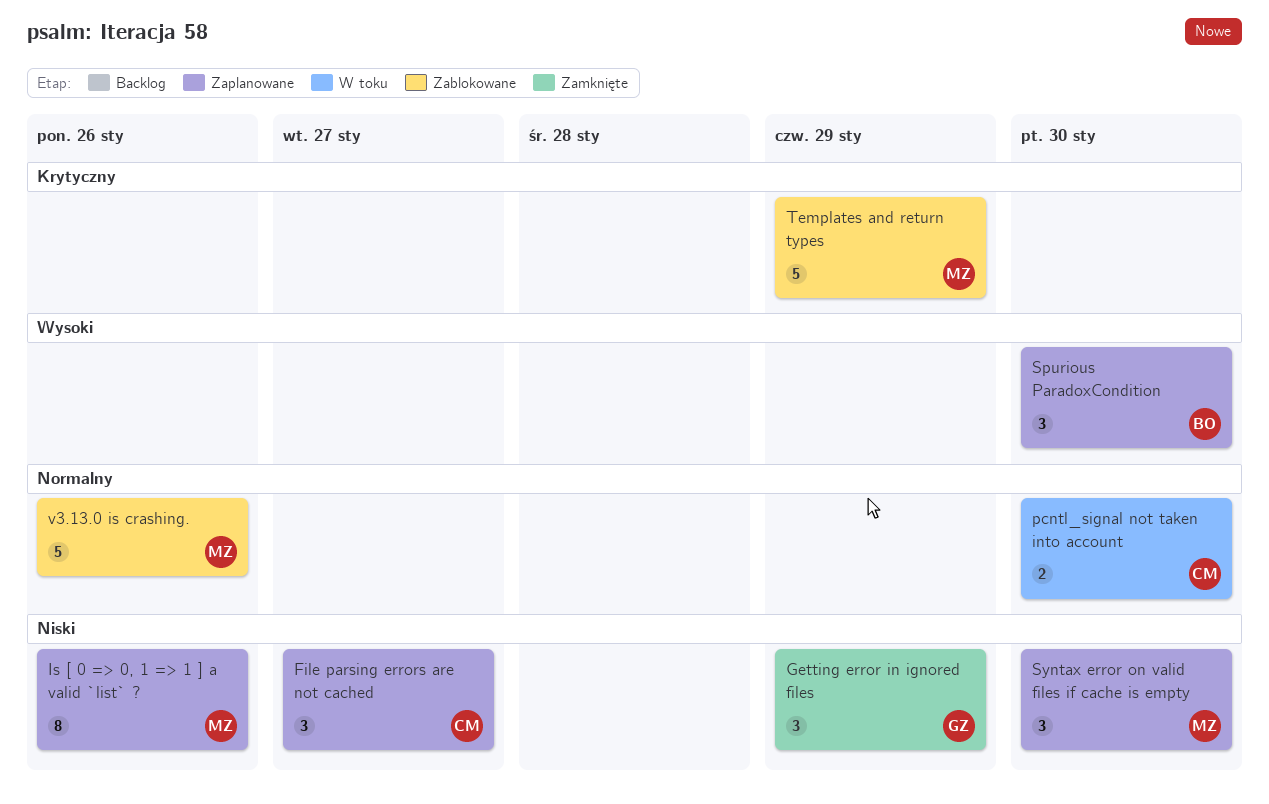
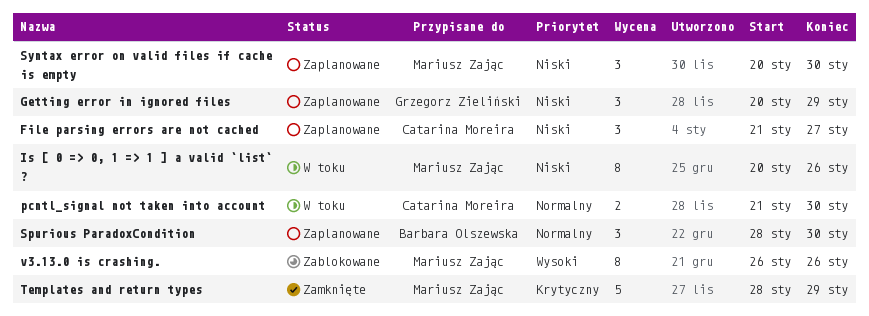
Getting error in ignored files, status: Zamknięte -> Zaplanowane
Is [ 0 => 0, 1 => 1 ] a valid `list` ?, status: Zaplanowane -> W toku
Spurious ParadoxCondition, priority: Wysoki -> Normalny
Templates and return types, status: Zablokowane -> Zamknięte
v3.13.0 is crashing., priority: Normalny -> Wysoki
v3.13.0 is crashing., estimate: 5 -> 8

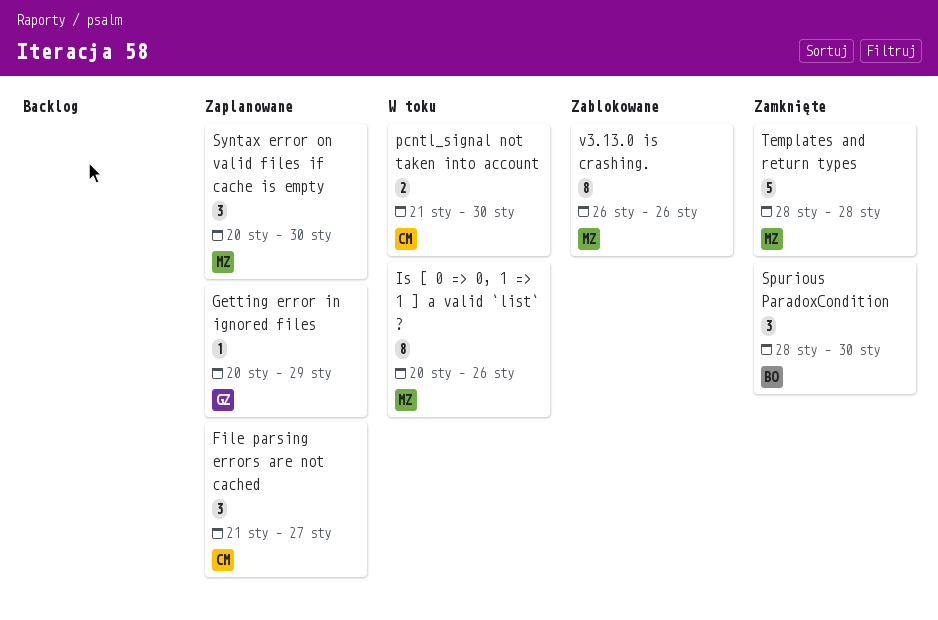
Getting error in ignored files, estimate: 3 -> 1
Spurious ParadoxCondition, status: Zaplanowane -> Zamknięte
Templates and return types, due: Jan 29 -> Jan 28

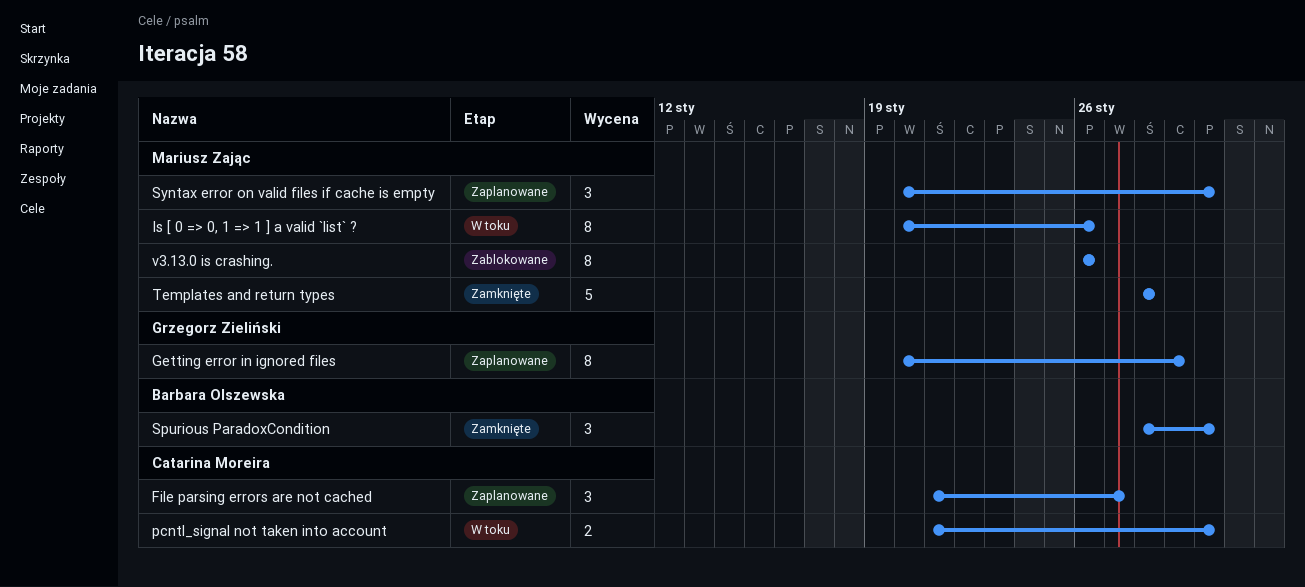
Getting error in ignored files, estimate: 1 -> 8

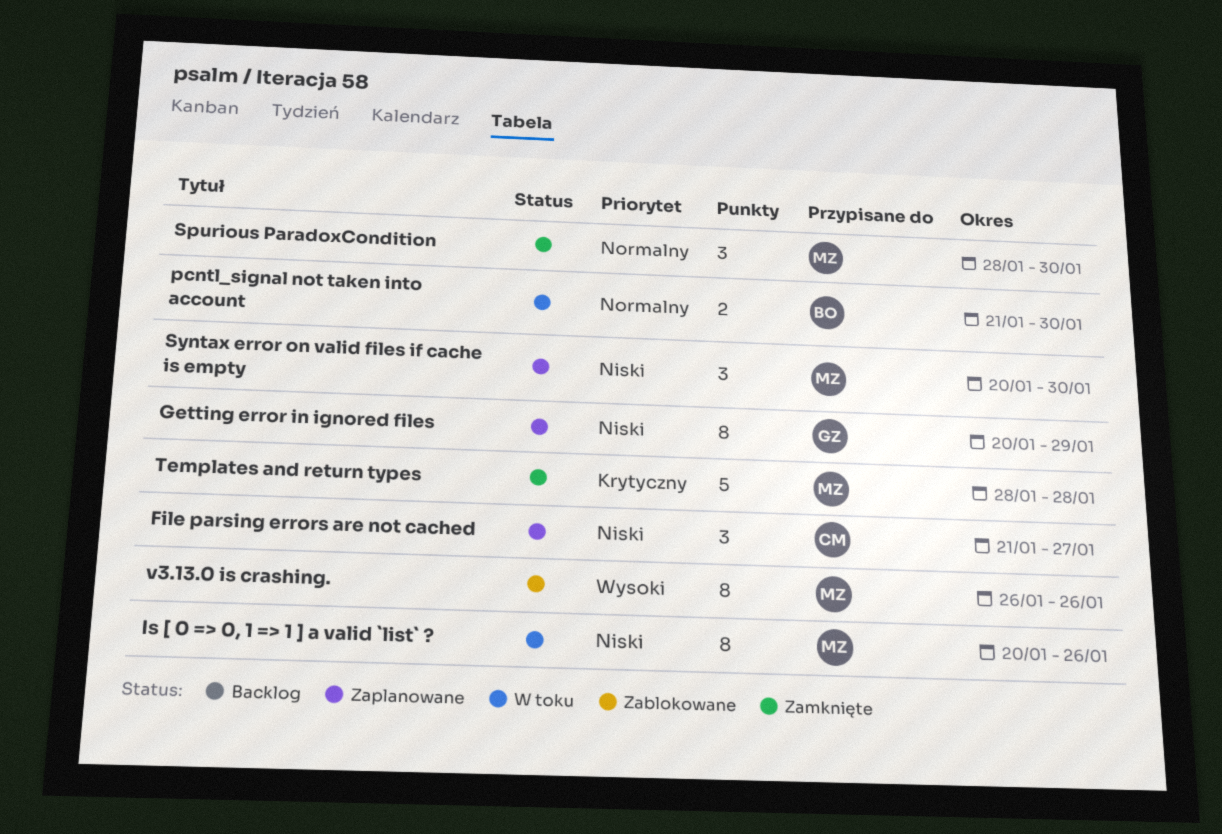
pcntl_signal not taken into account, owner: Catarina Moreira -> Barbara Olszewska
Spurious ParadoxCondition, owner: Barbara Olszewska -> Mariusz Zając

